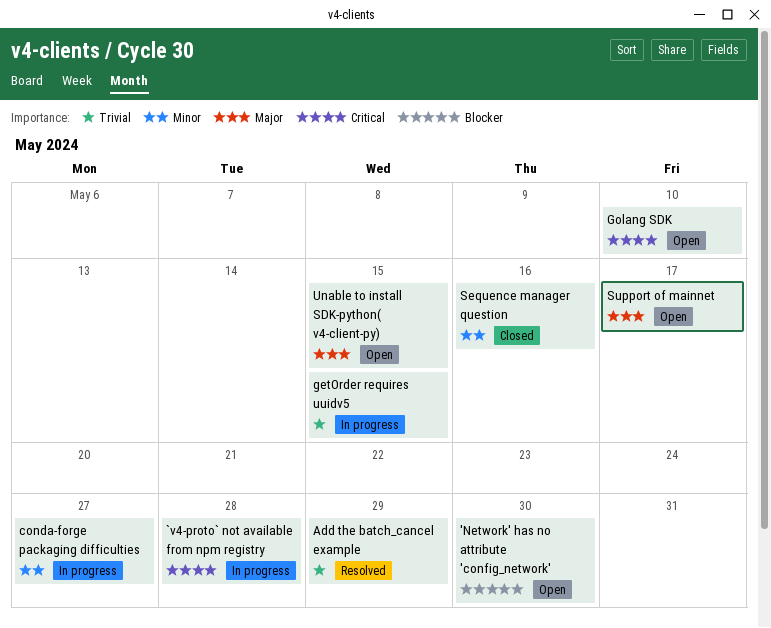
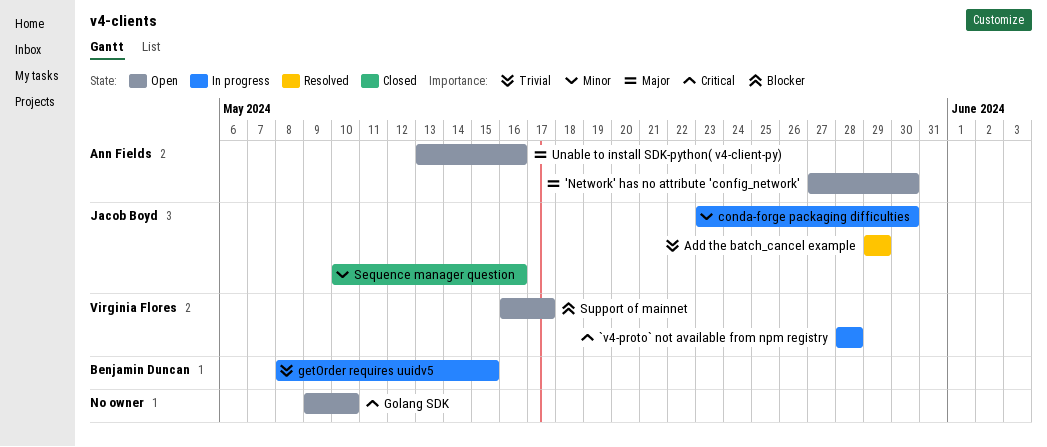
'Network' has no attribute 'config_network', priority: Blocker -> Major
conda-forge packaging difficulties, due: May 27 -> May 30
Support of mainnet, priority: Major -> Blocker
Unable to install SDK-python( v4-client-py), due: May 15 -> May 16

